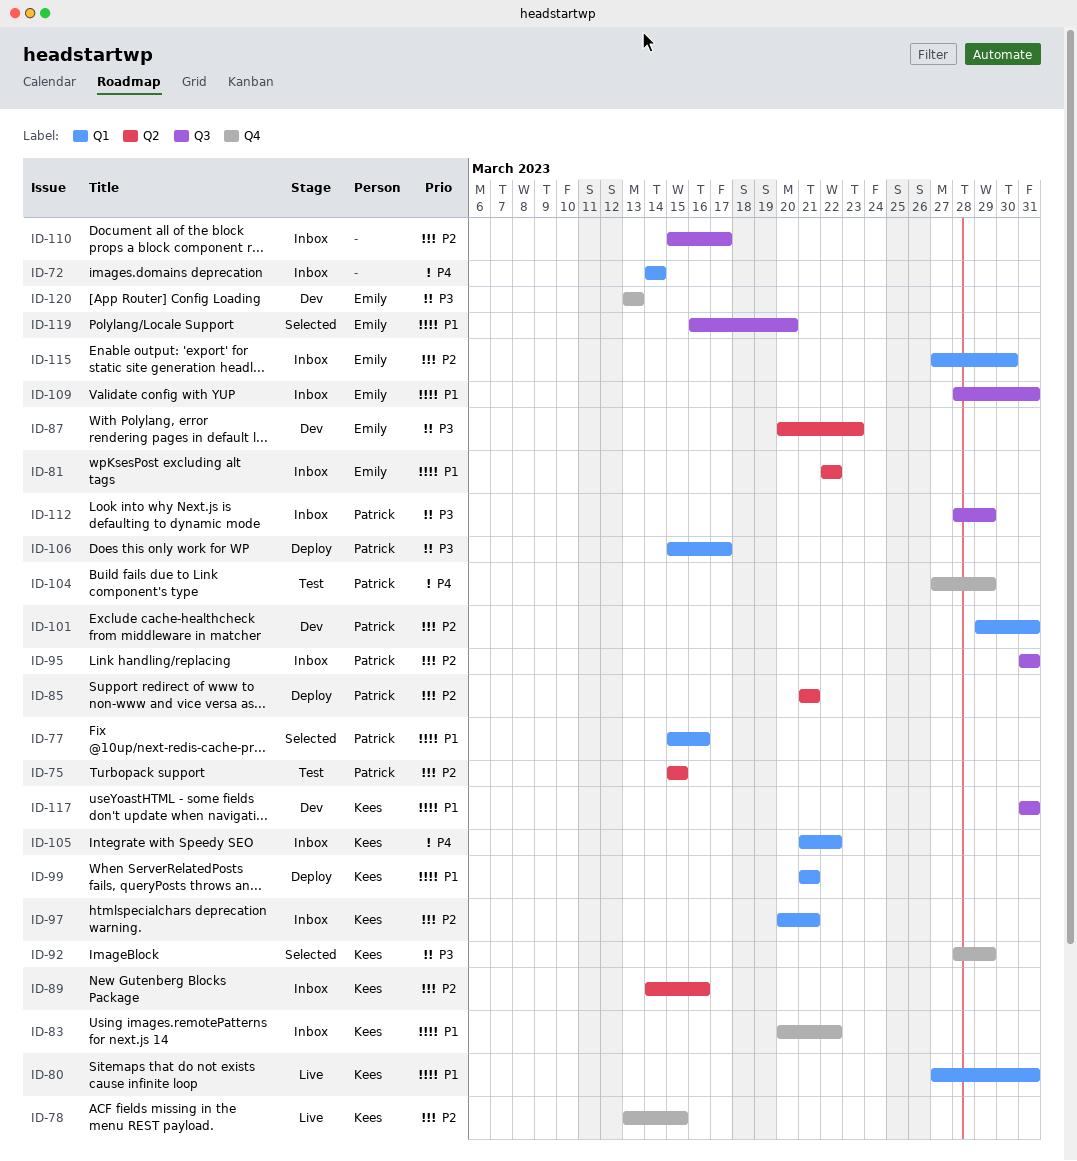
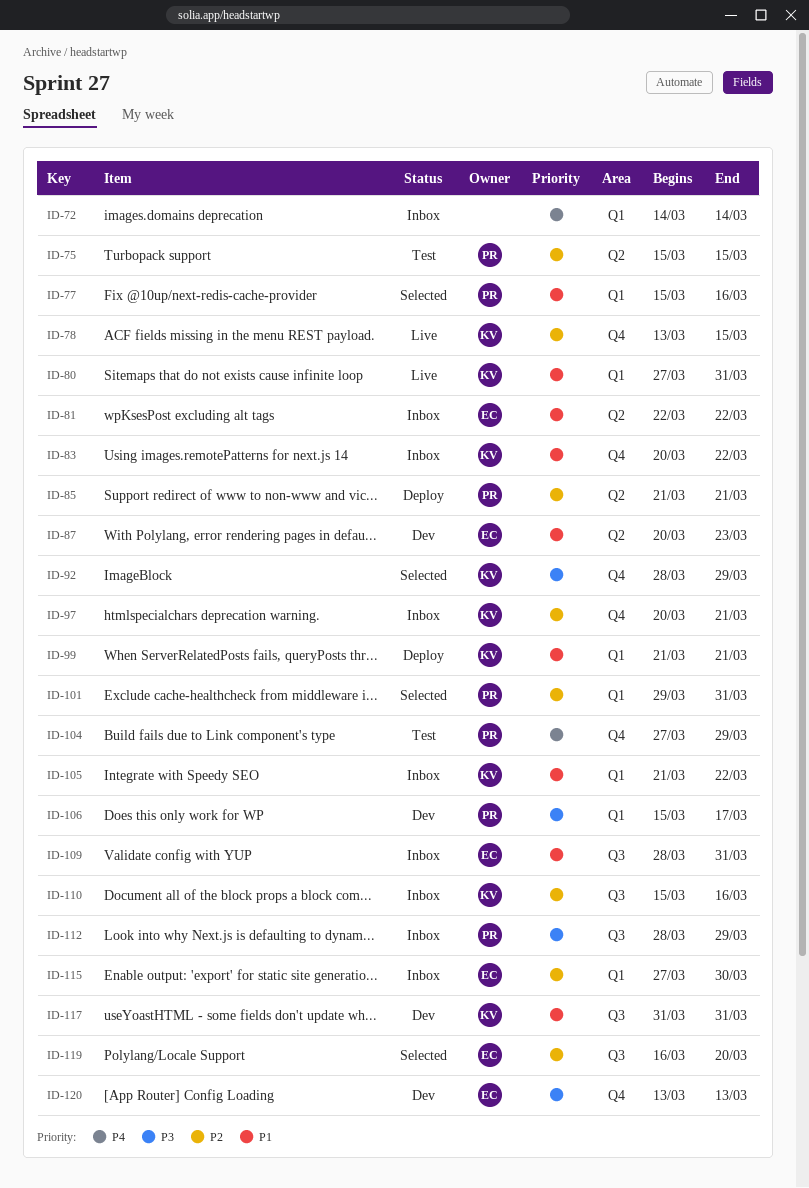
ID-87, priority: P3 -> P1
ID-89: present -> none
ID-95: present -> none
ID-97, label: Q1 -> Q4
ID-101, status: Dev -> Selected
ID-105, priority: P4 -> P1
ID-106, status: Deploy -> Dev
ID-110, owner: none -> Kees
ID-110, due: Mar 17 -> Mar 16
ID-119, priority: P1 -> P2

